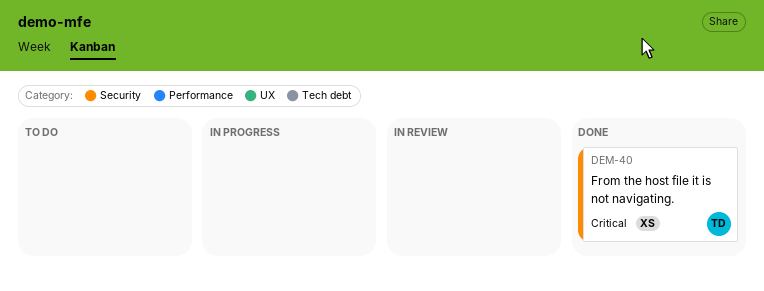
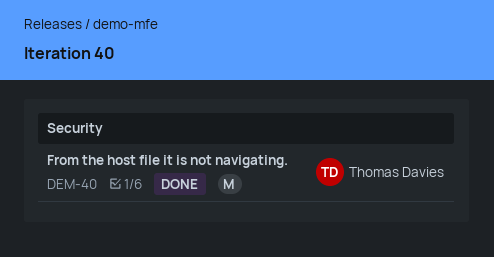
DEM-40, estimate: XS -> M

